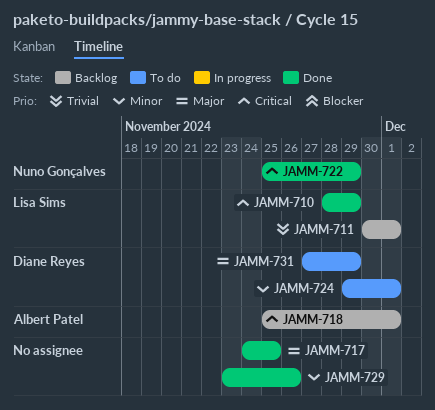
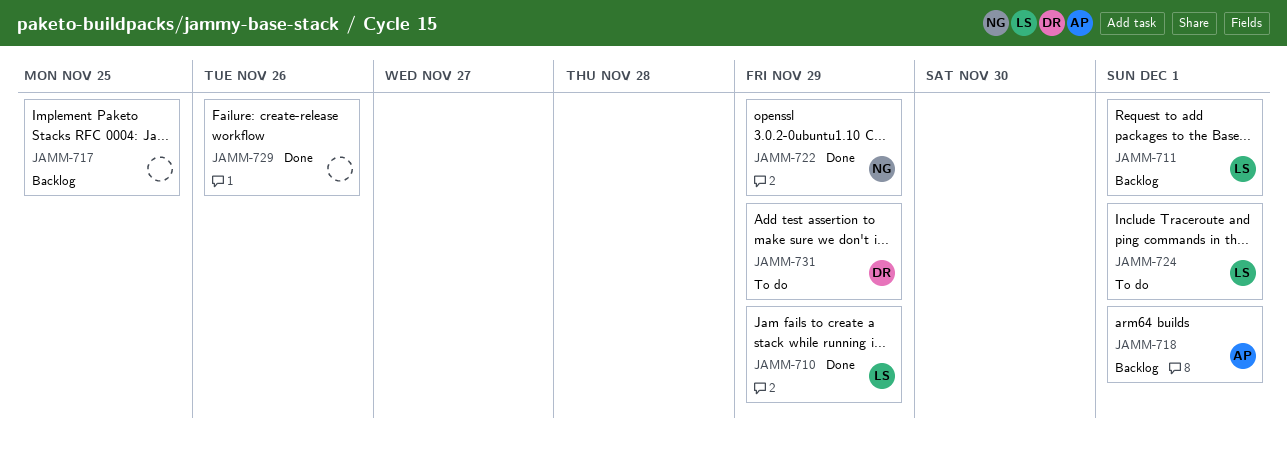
JAMM-717, status: Done -> Backlog
JAMM-724, owner: Diane Reyes -> Lisa Sims

